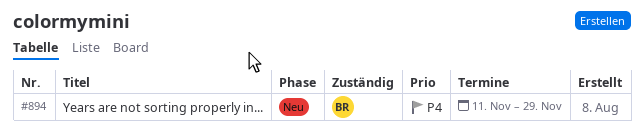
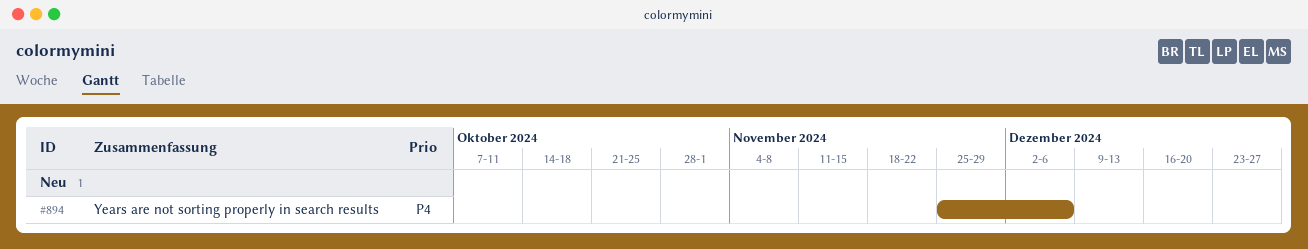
#894, start: Nov 11 -> Nov 25
#894, due: Nov 29 -> Dec 6

